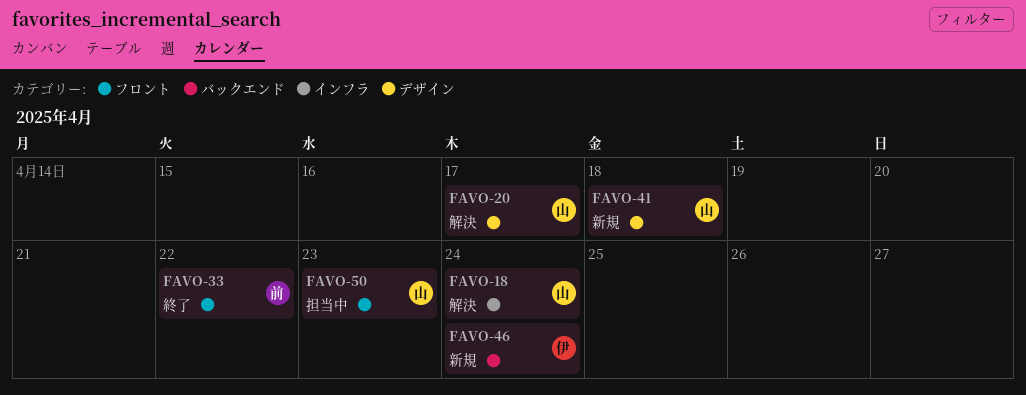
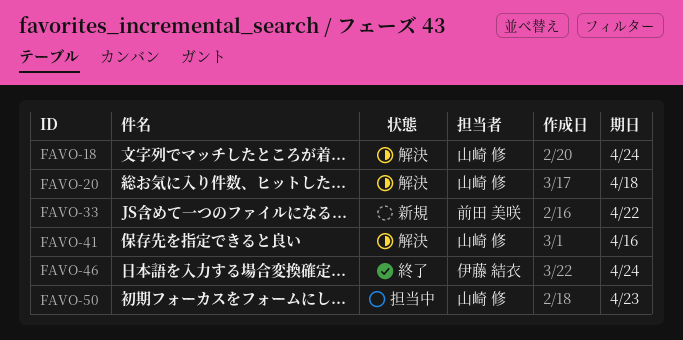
FAVO-20, due: Apr 17 -> Apr 18
FAVO-33, status: 終了 -> 新規
FAVO-41, status: 新規 -> 解決
FAVO-41, due: Apr 18 -> Apr 16
FAVO-46, status: 新規 -> 終了

